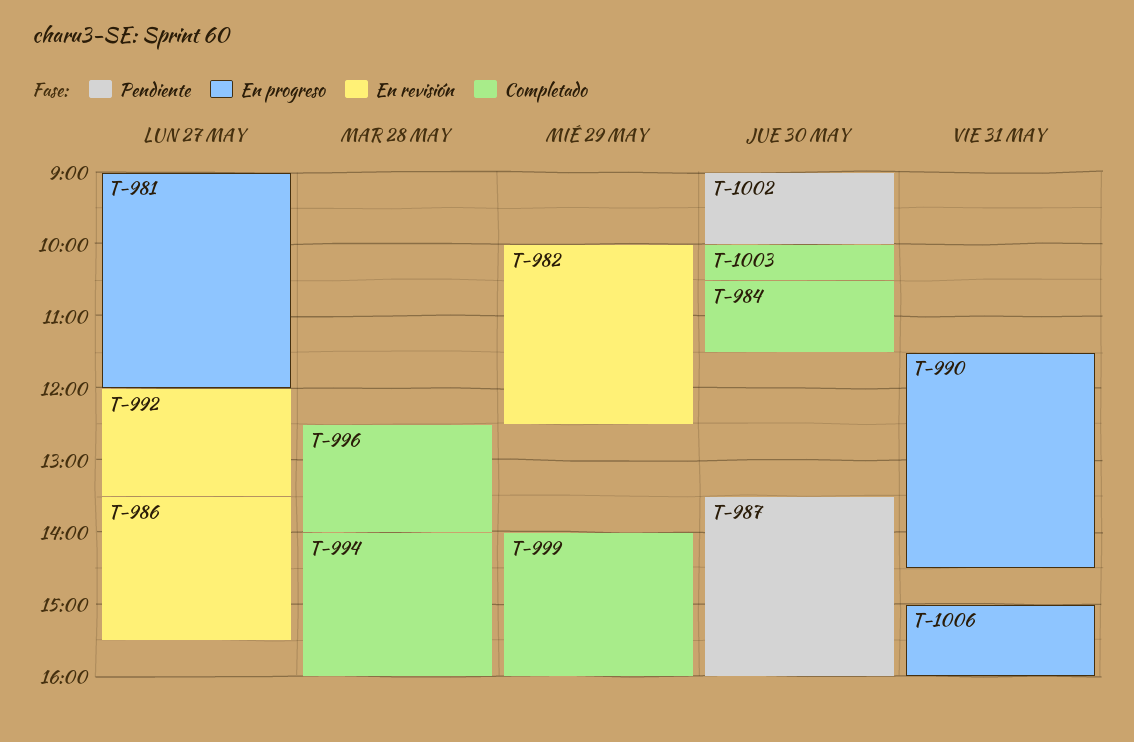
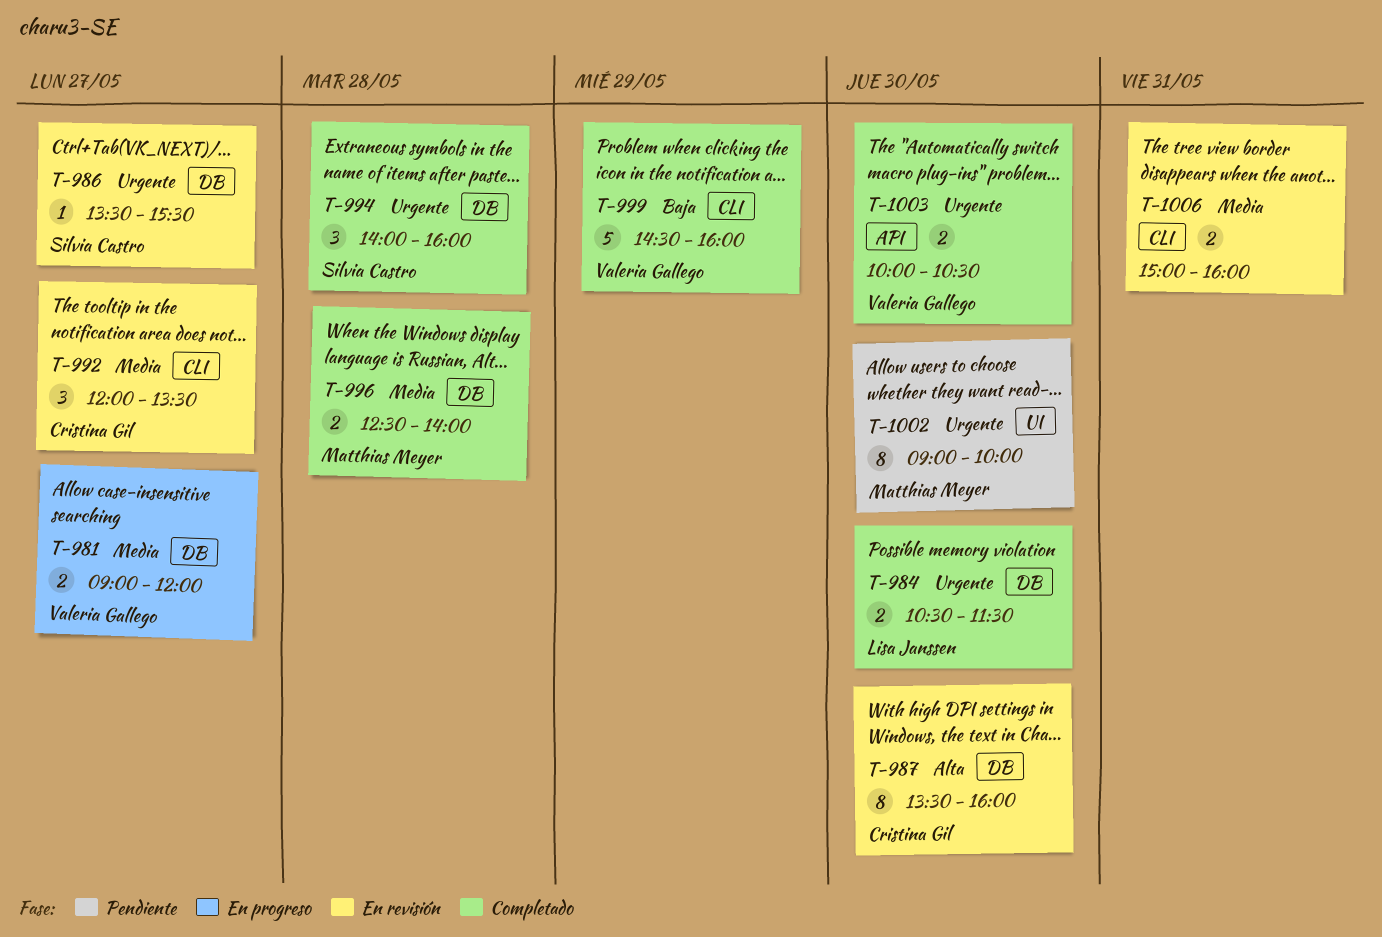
T-982: present -> none
T-987, status: Pendiente -> En revisión
T-990: present -> none
T-999, begins: 14:00 -> 14:30
T-1006, status: En progreso -> En revisión

